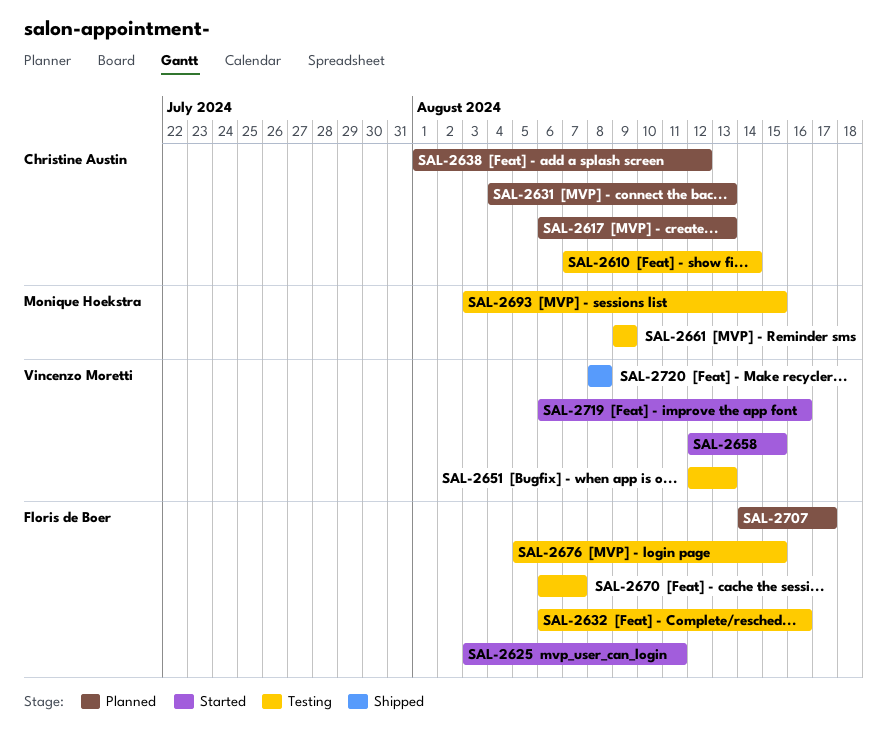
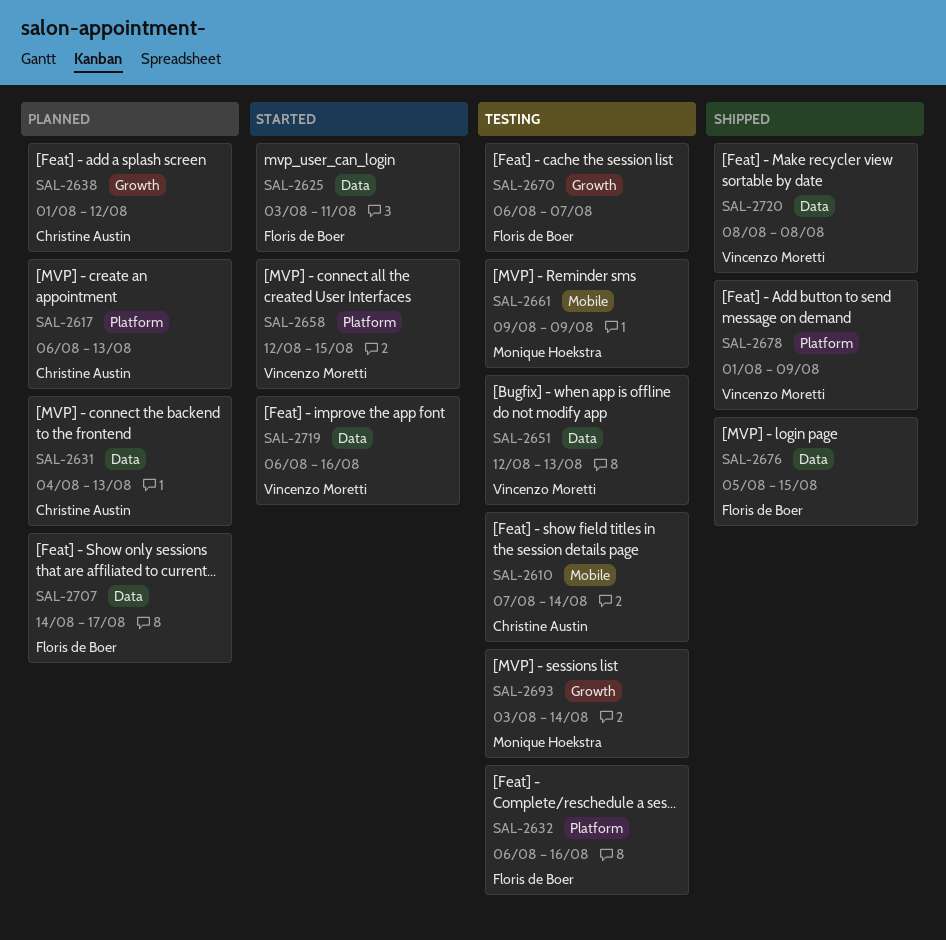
SAL-2676, status: Testing -> Shipped
SAL-2678: none -> present
SAL-2693, due: Aug 15 -> Aug 14

